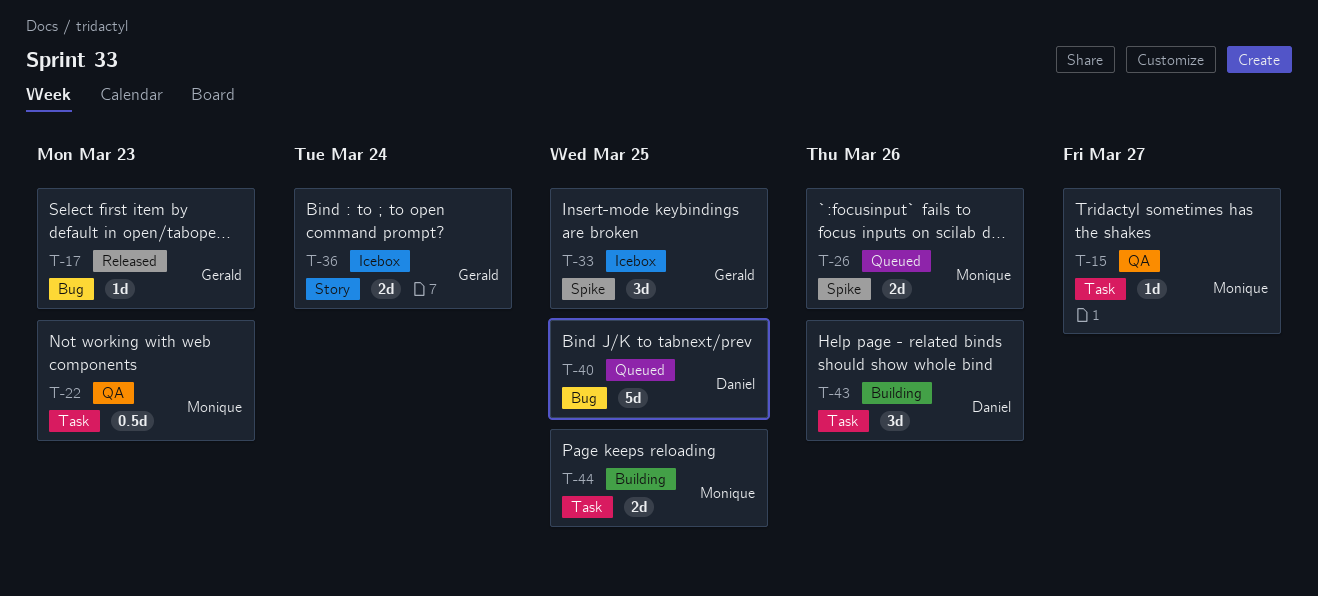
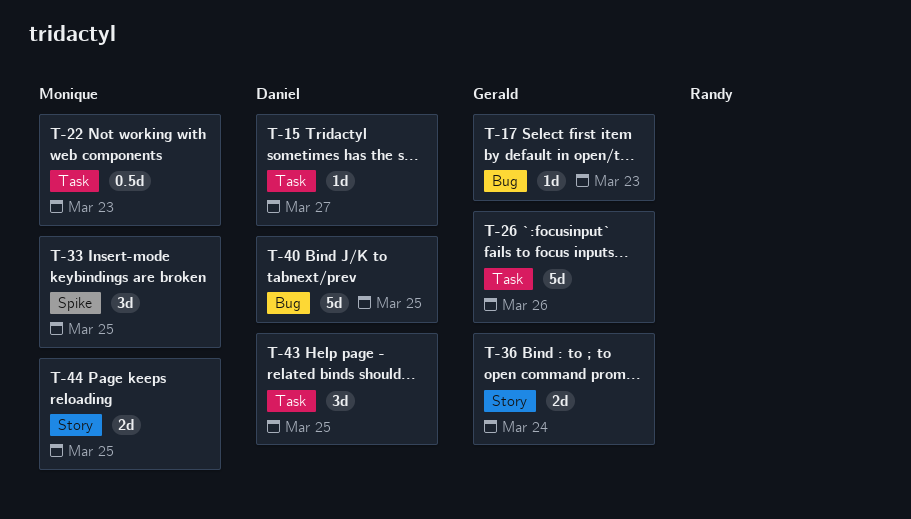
T-15, owner: Monique -> Daniel
T-26, owner: Monique -> Gerald
T-26, label: Spike -> Task
T-26, estimate: 2d -> 5d
T-33, owner: Gerald -> Monique
T-43, due: Mar 26 -> Mar 25
T-44, label: Task -> Story

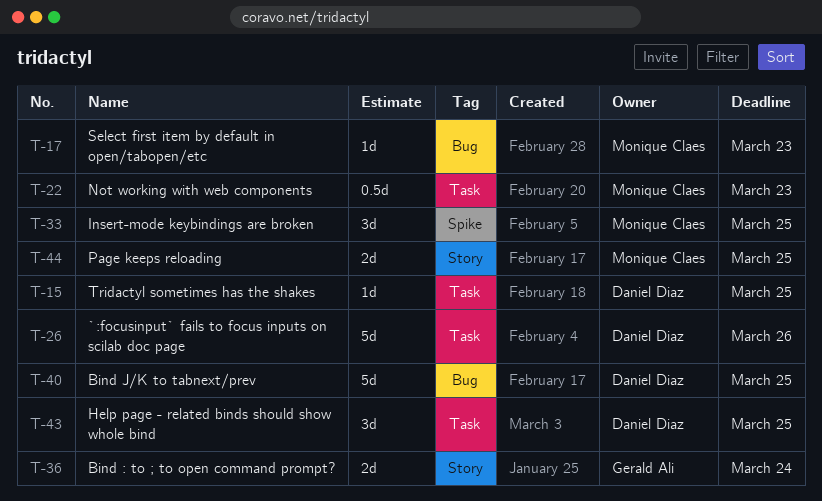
T-15, due: Mar 27 -> Mar 25
T-17, owner: Gerald Ali -> Monique Claes
T-26, owner: Gerald Ali -> Daniel Diaz

